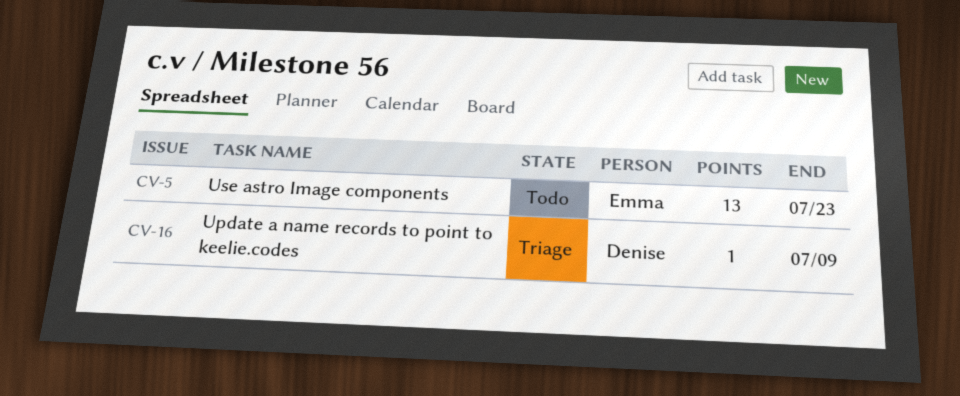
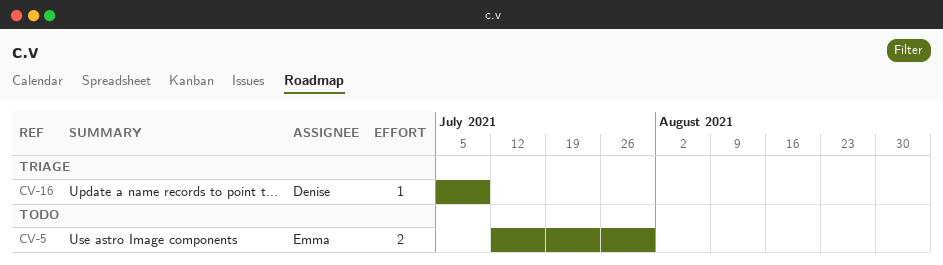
CV-5, estimate: 13 -> 2
CV-5, due: Jul 23 -> Jul 30

